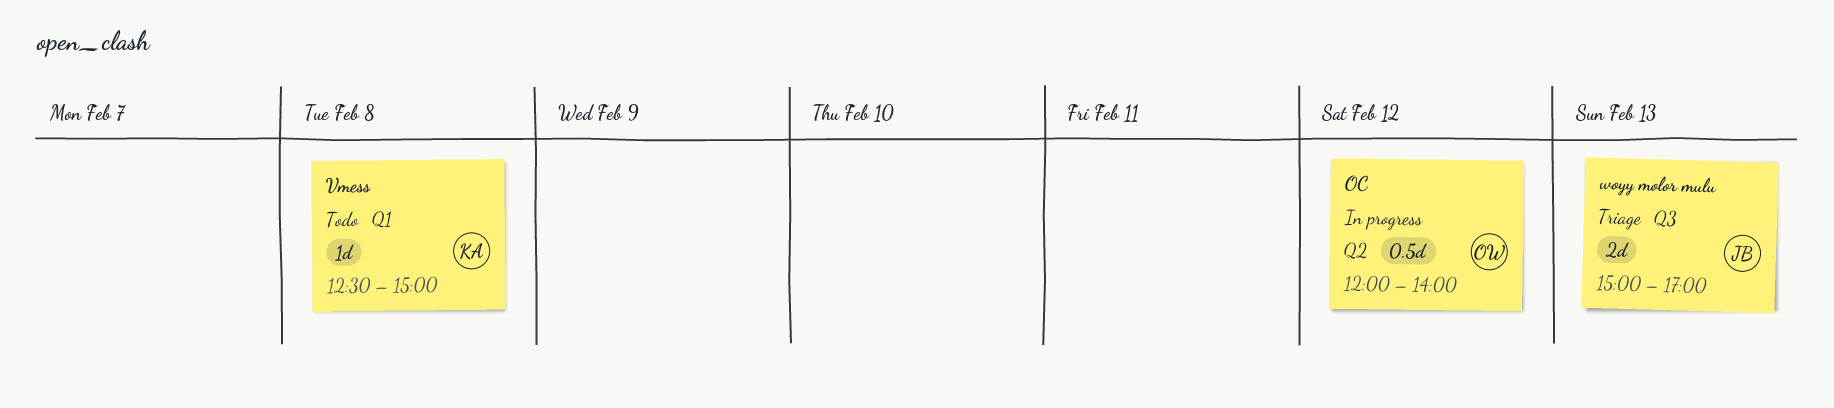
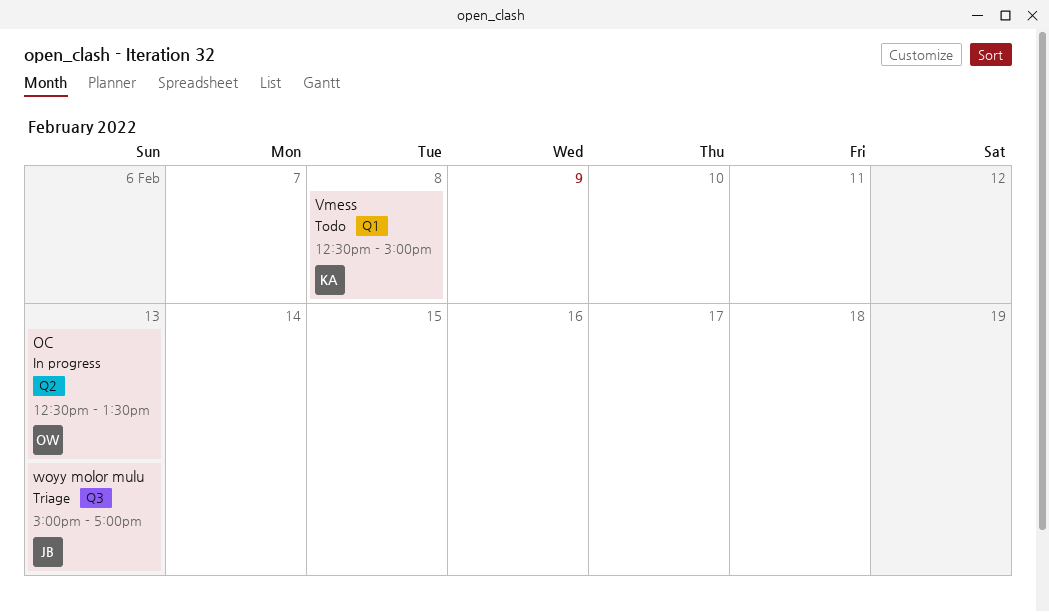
OC, day: Feb 12 -> Feb 13
OC, begins: 12:00 -> 12:30
OC, ends: 14:00 -> 13:30

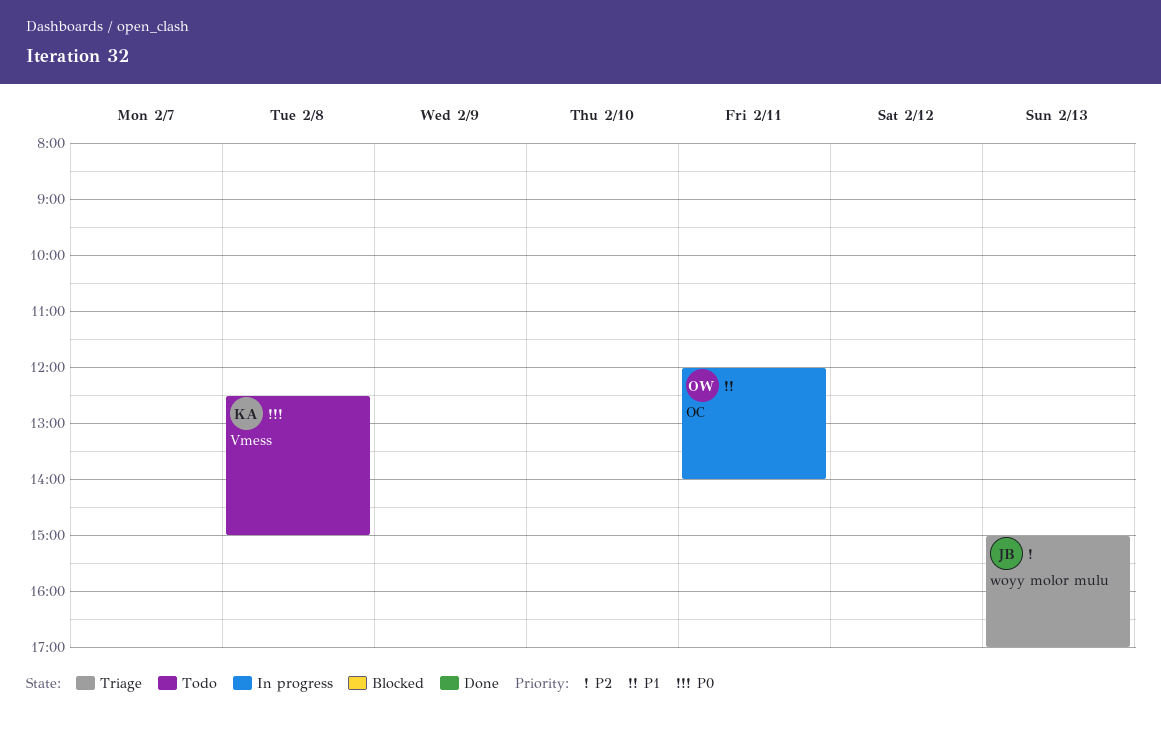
OC, day: Feb 13 -> Feb 11
OC, begins: 12:30 -> 12:00
OC, ends: 13:30 -> 14:00

